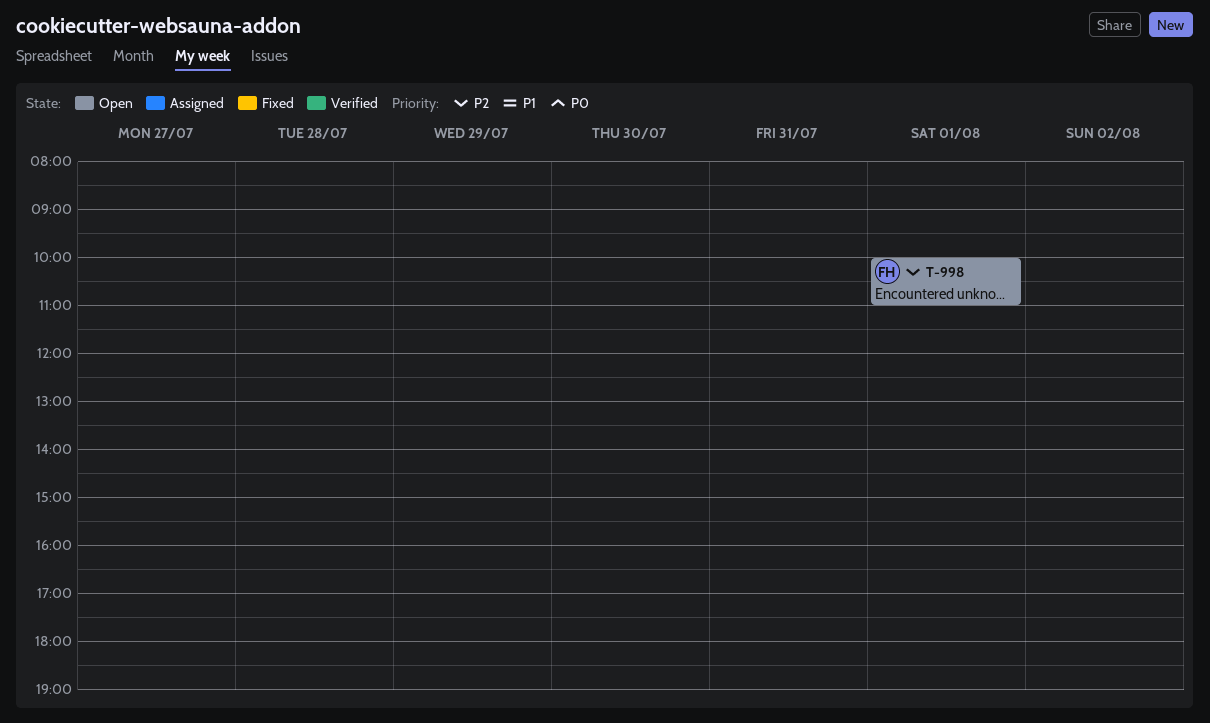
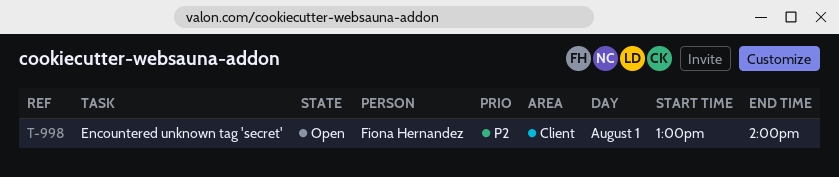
T-998, begins: 10:00 -> 13:00
T-998, ends: 11:00 -> 14:00

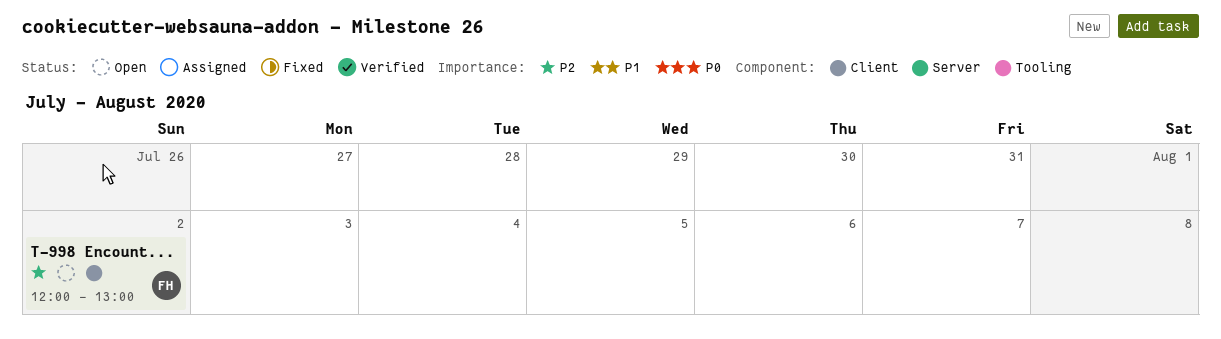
T-998, day: Aug 1 -> Aug 2
T-998, begins: 13:00 -> 12:00
T-998, ends: 14:00 -> 13:00

